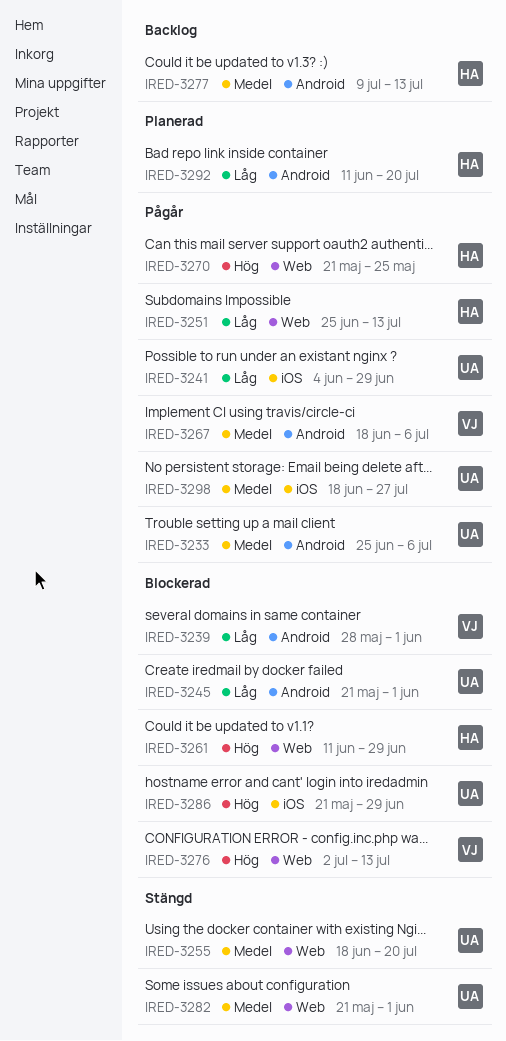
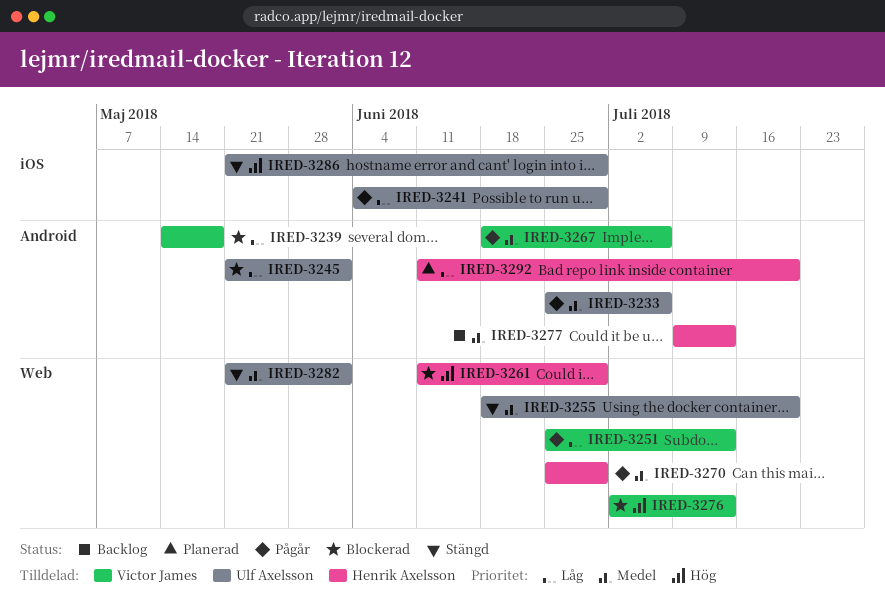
IRED-3239, start: May 28 -> May 14
IRED-3239, due: Jun 1 -> May 18
IRED-3251, owner: Henrik Axelsson -> Victor James
IRED-3270, priority: Hög -> Medel
IRED-3270, start: May 21 -> Jun 25
IRED-3270, due: May 25 -> Jun 29
IRED-3286, status: Blockerad -> Stängd
IRED-3298: present -> none

